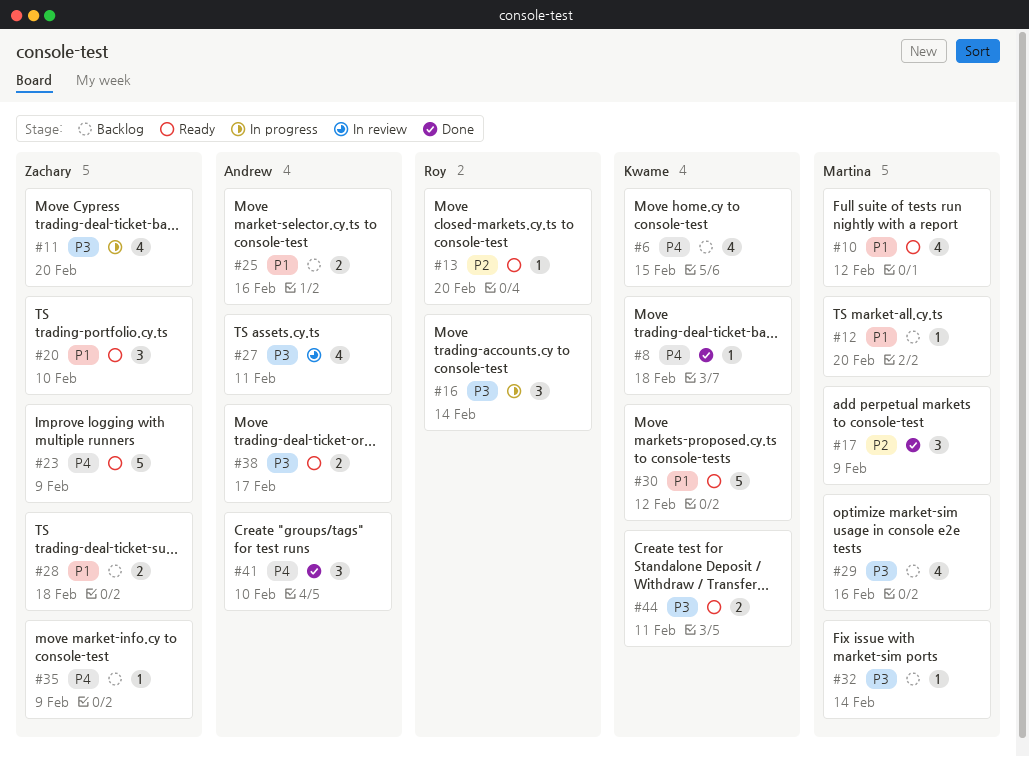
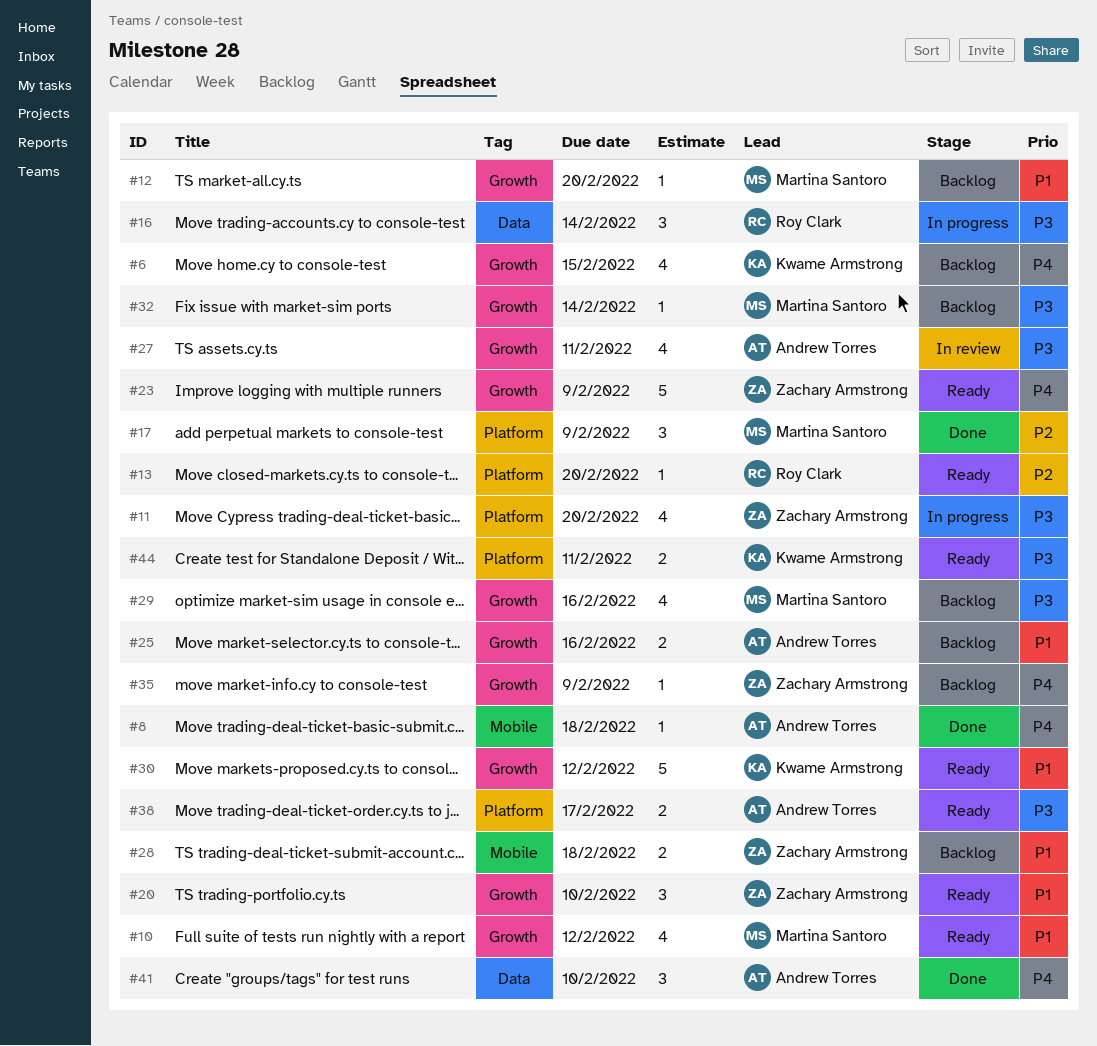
#8, owner: Kwame Armstrong -> Andrew Torres

